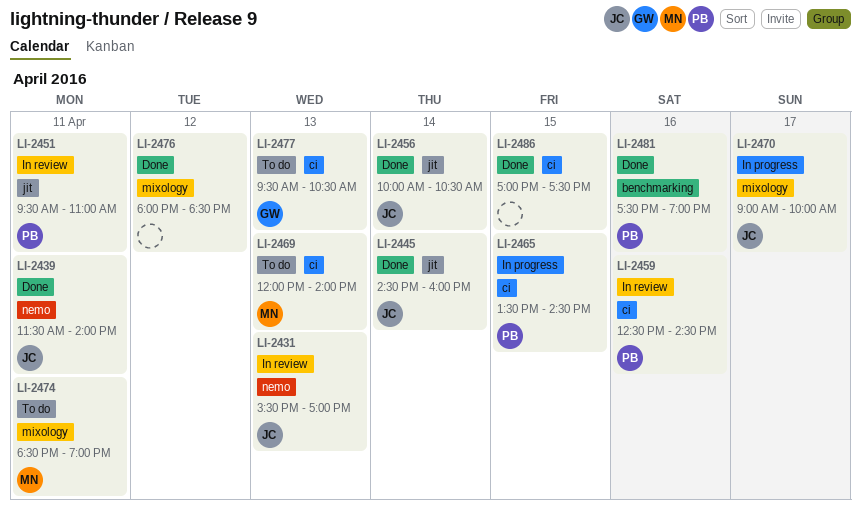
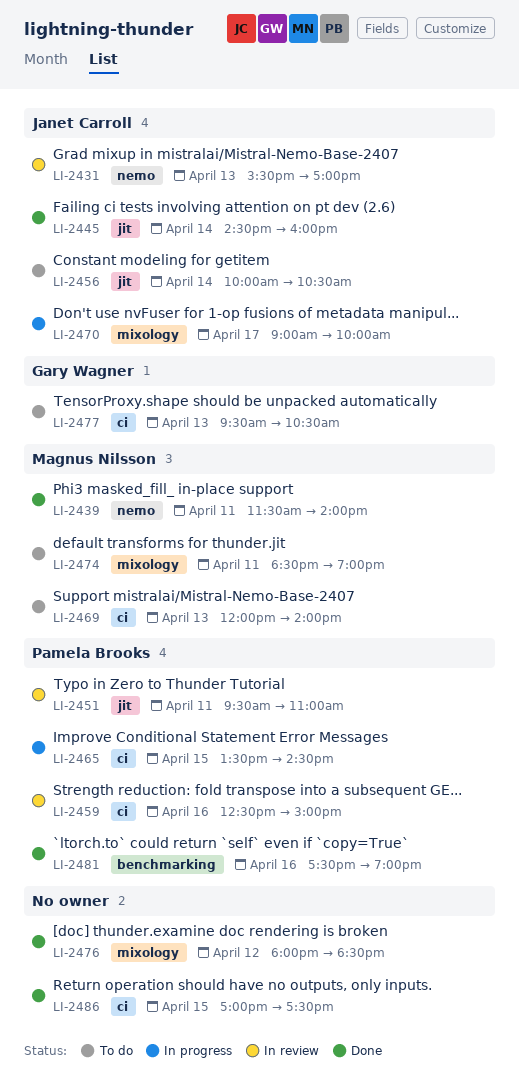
LI-2439, owner: Janet Carroll -> Magnus Nilsson
LI-2456, status: Done -> To do
LI-2459, ends: 14:30 -> 15:00

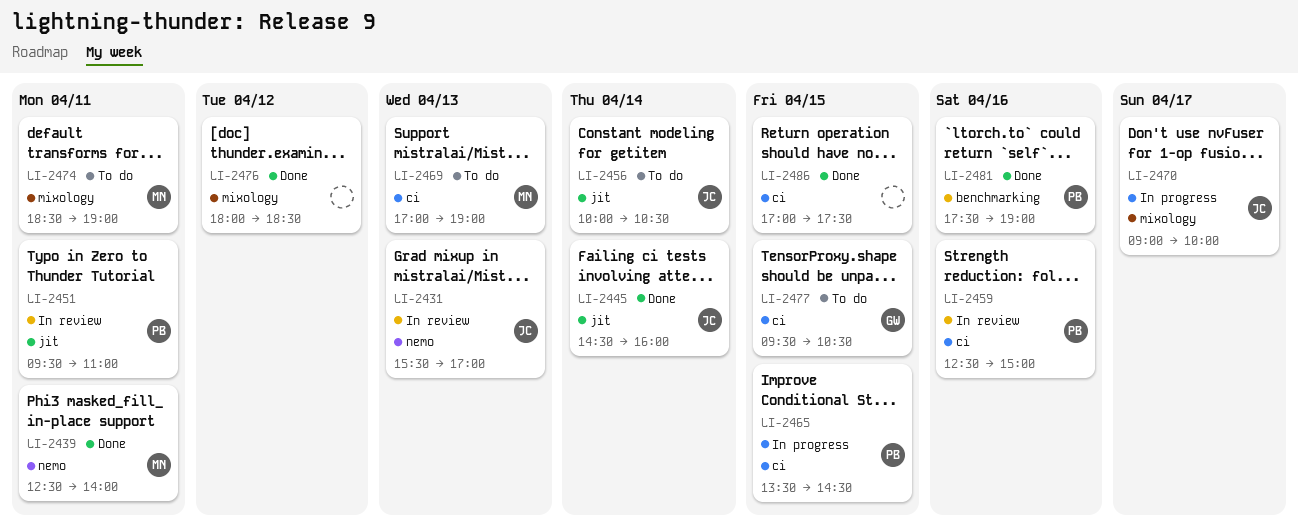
LI-2439, begins: 11:30 -> 12:30
LI-2469, begins: 12:00 -> 17:00
LI-2469, ends: 14:00 -> 19:00
LI-2477, day: Apr 13 -> Apr 15

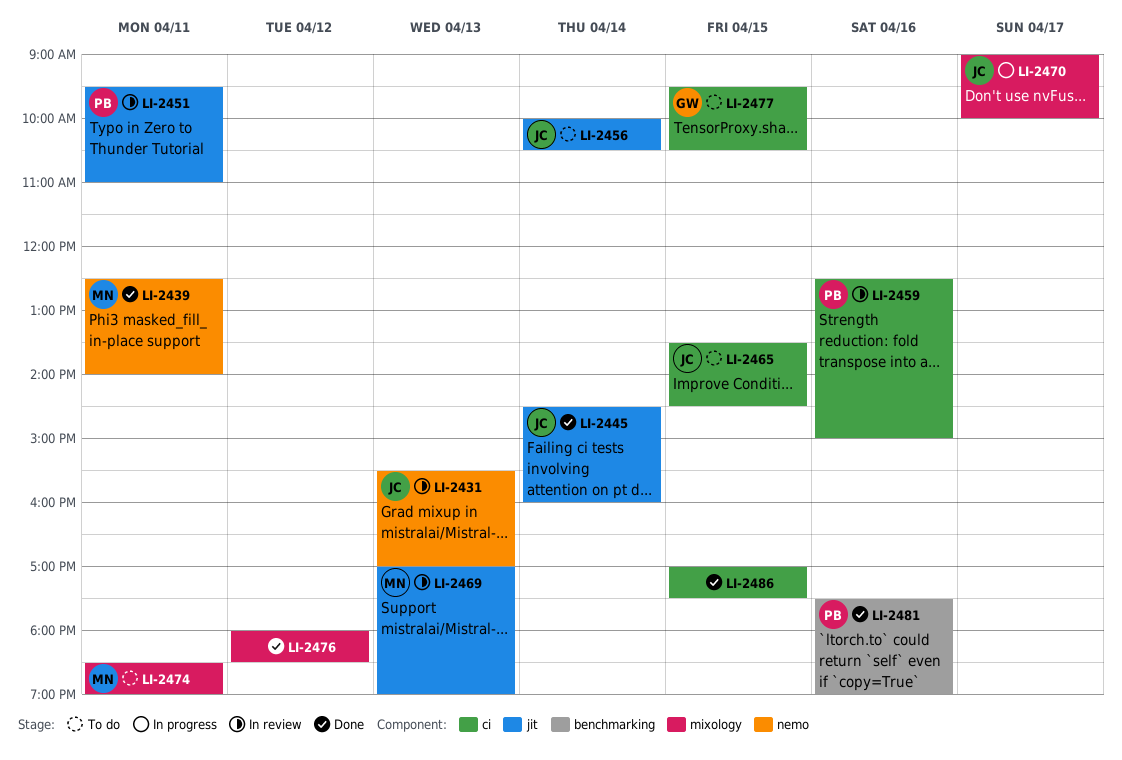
LI-2465, status: In progress -> To do
LI-2465, owner: PB -> JC
LI-2469, status: To do -> In review
LI-2469, label: ci -> jit

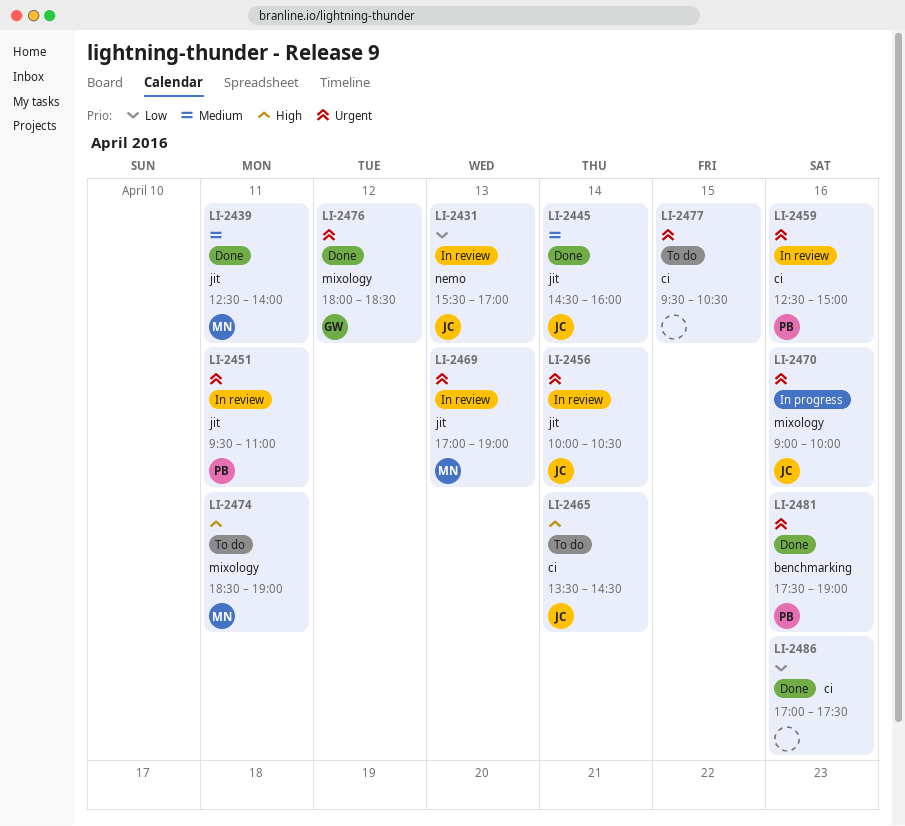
LI-2439, label: nemo -> jit
LI-2456, status: To do -> In review
LI-2465, day: Apr 15 -> Apr 14
LI-2470, day: Apr 17 -> Apr 16
LI-2476, owner: none -> GW
LI-2477, owner: GW -> none
LI-2486, day: Apr 15 -> Apr 16

